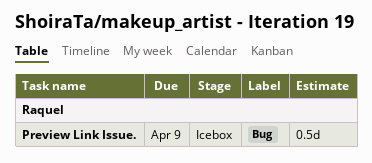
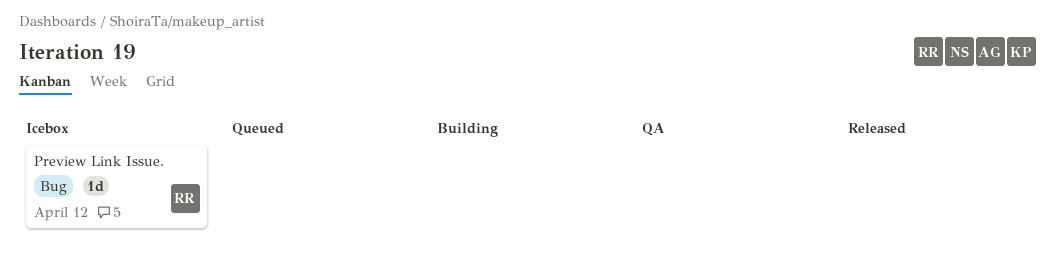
Preview Link Issue., estimate: 0.5d -> 1d
Preview Link Issue., due: Apr 9 -> Apr 12

